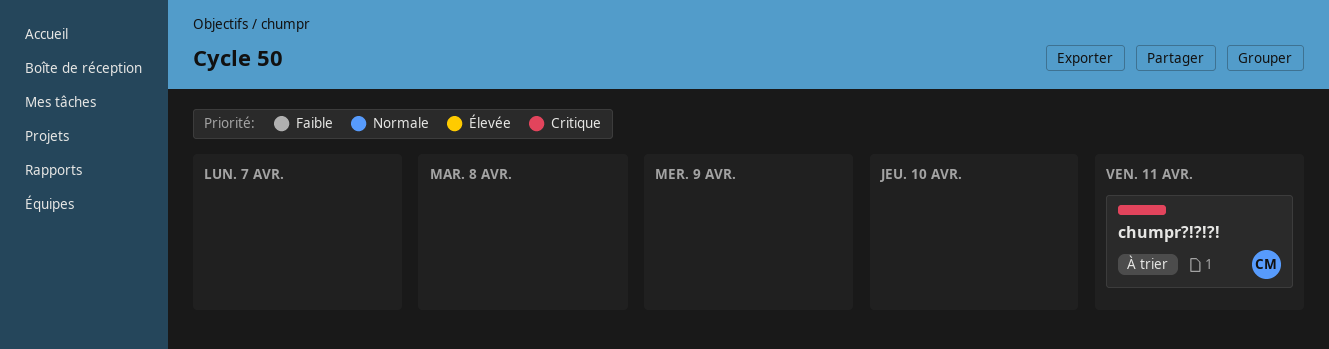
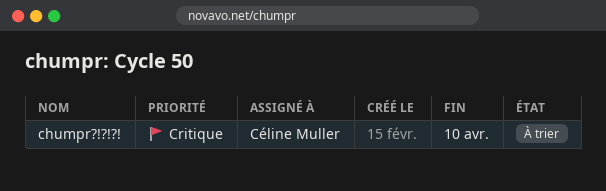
chumpr?!?!?!, due: Apr 11 -> Apr 10

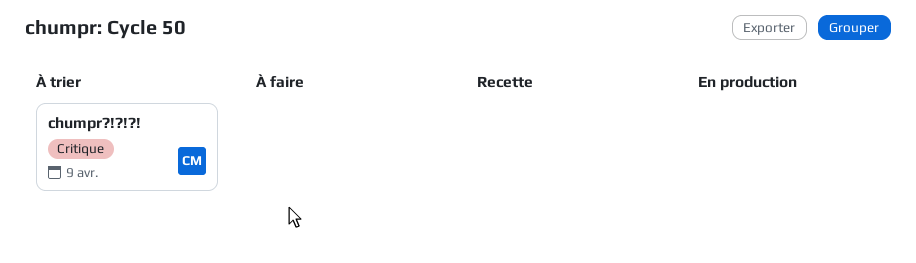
chumpr?!?!?!, due: Apr 10 -> Apr 9

